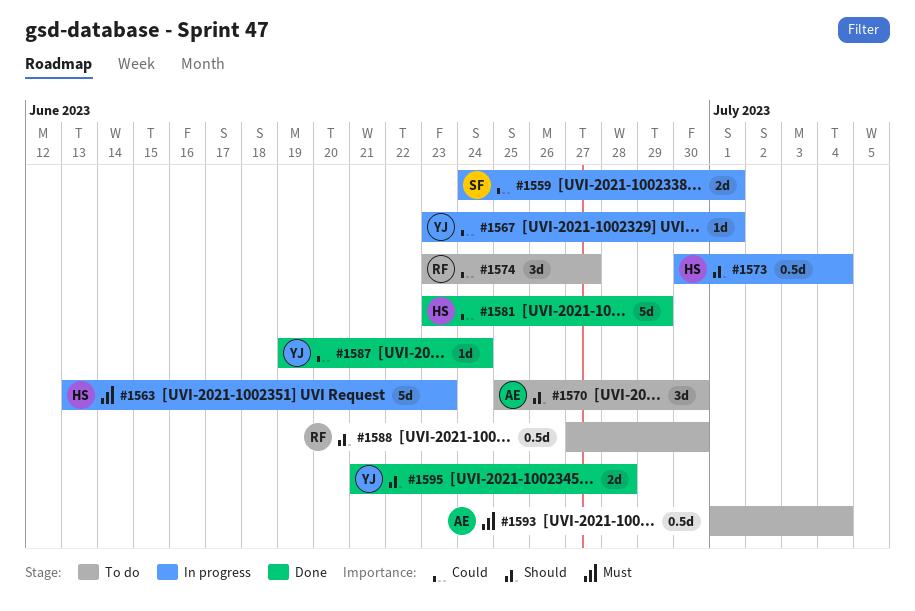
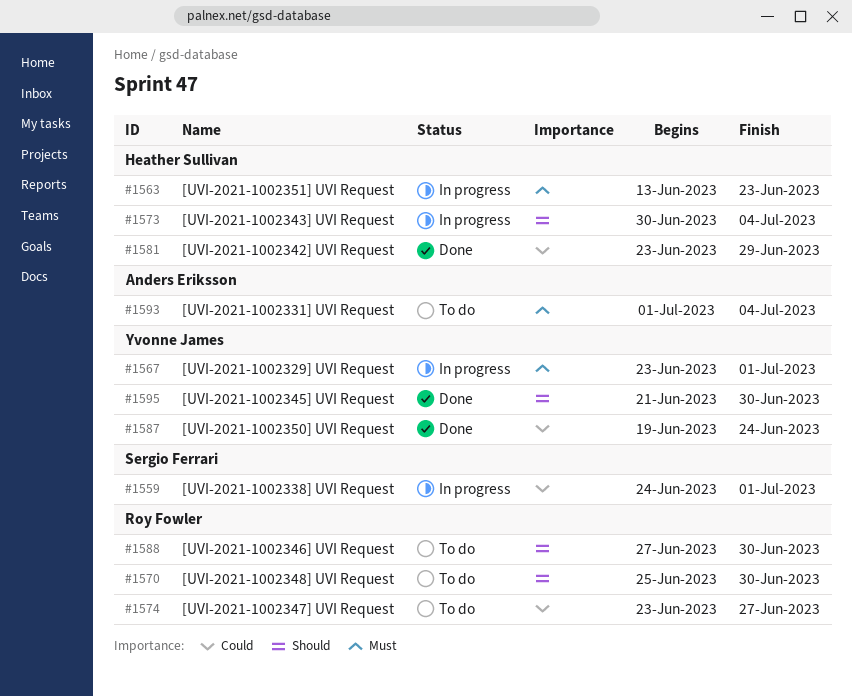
#1567, priority: Could -> Must
#1570, owner: Anders Eriksson -> Roy Fowler
#1595, due: Jun 28 -> Jun 30

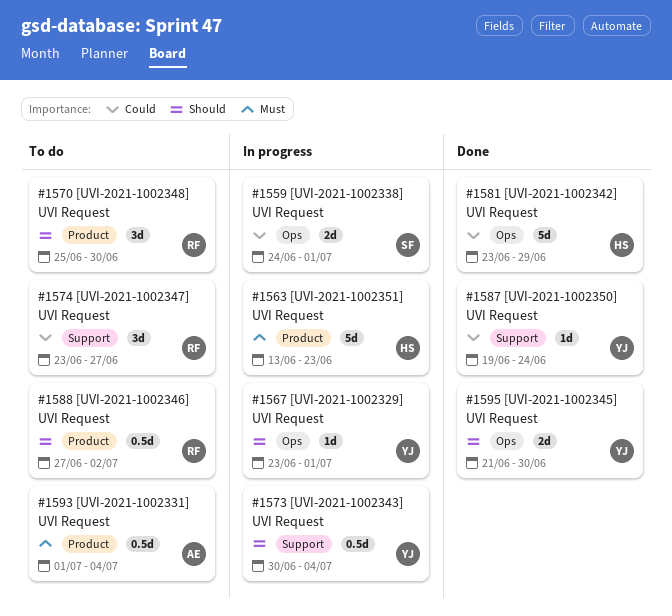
#1567, priority: Must -> Should
#1573, owner: Heather Sullivan -> Yvonne James
#1588, due: Jun 30 -> Jul 2

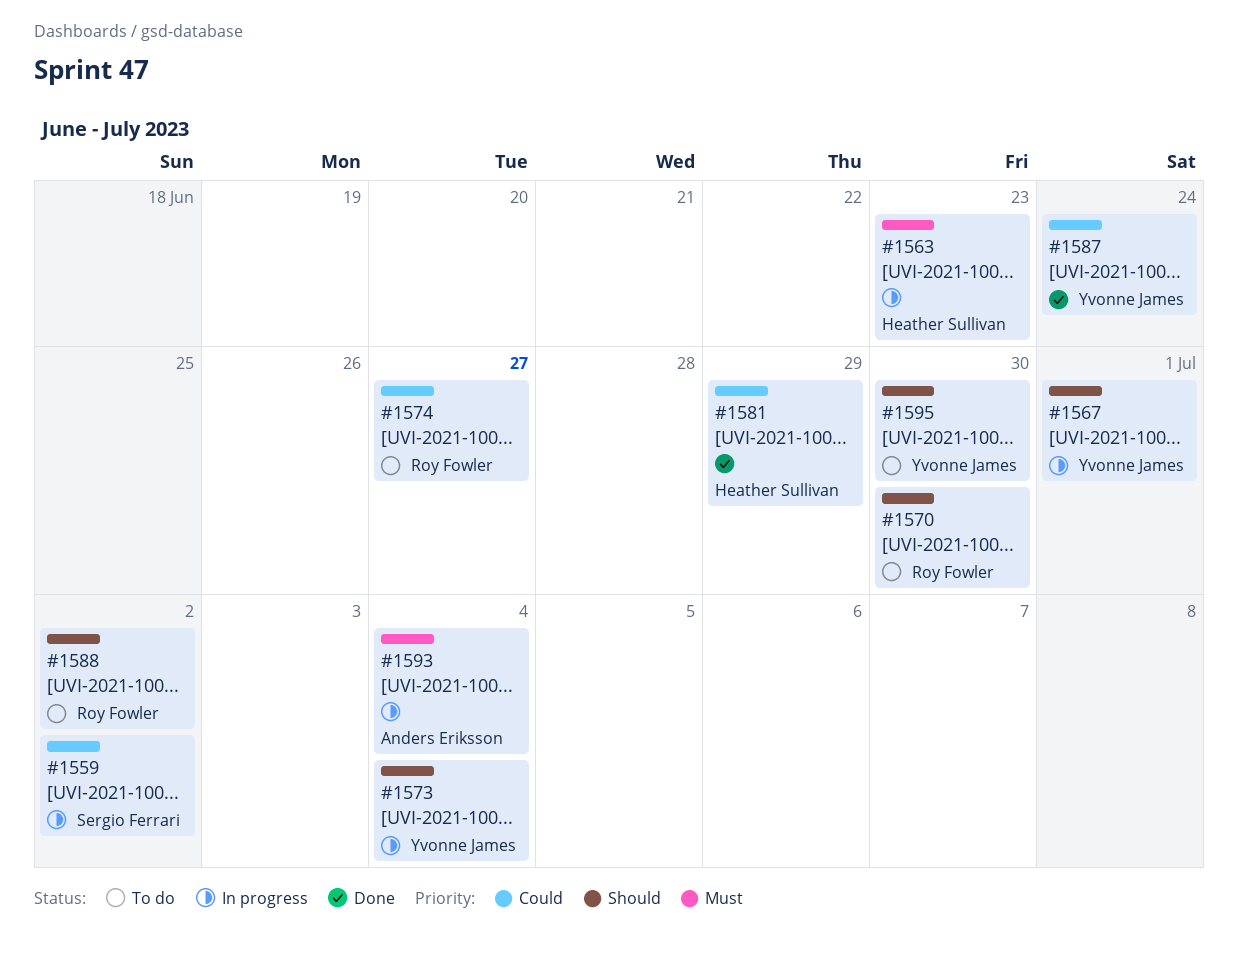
#1559, due: Jul 1 -> Jul 2
#1593, status: To do -> In progress
#1595, status: Done -> To do

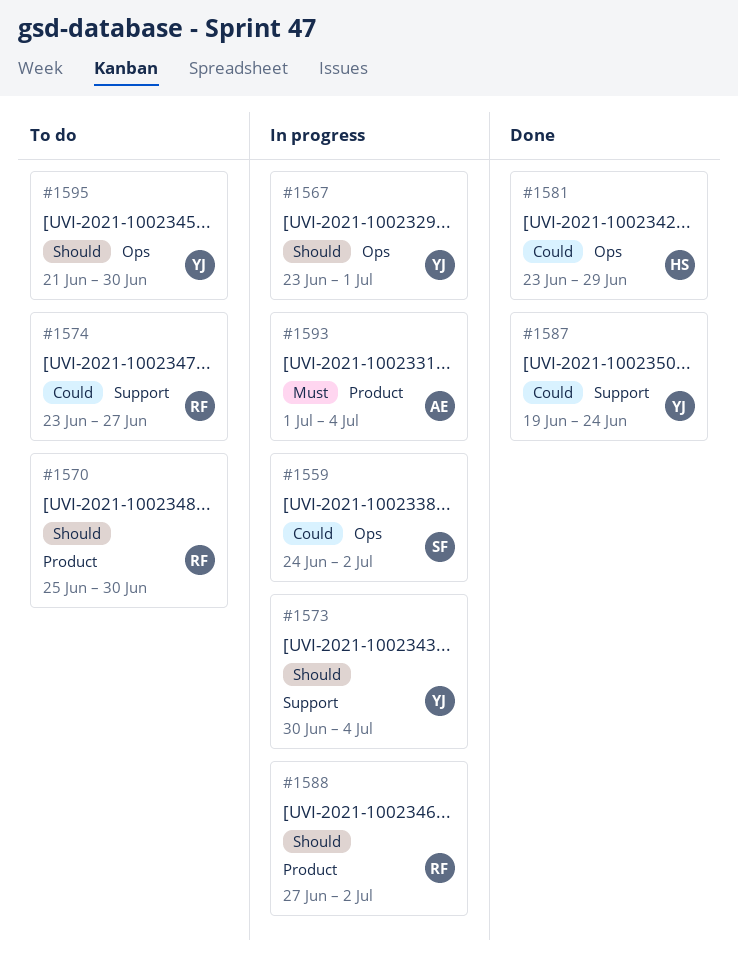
#1563: present -> none
#1588, status: To do -> In progress

